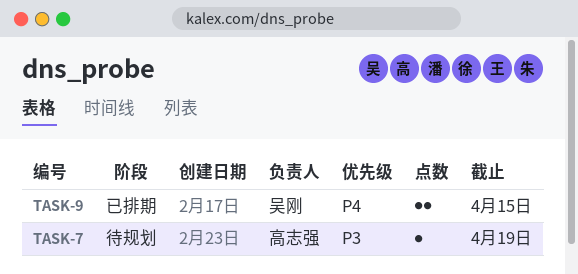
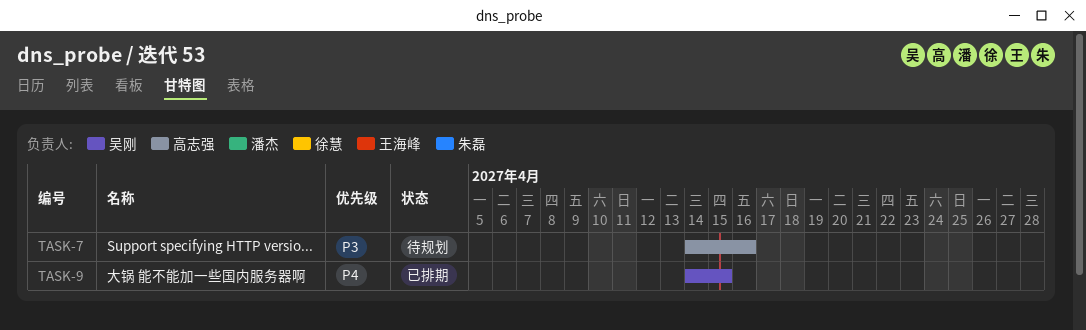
TASK-7, due: Apr 19 -> Apr 16

